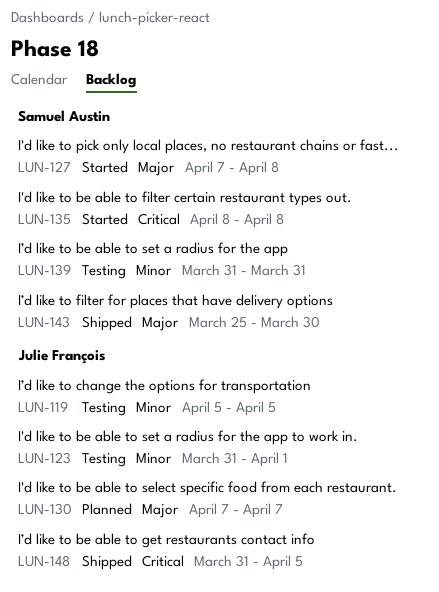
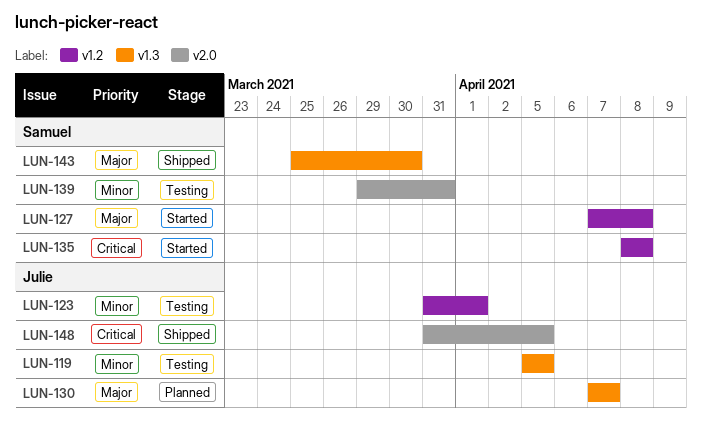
LUN-139, start: Mar 31 -> Mar 29

